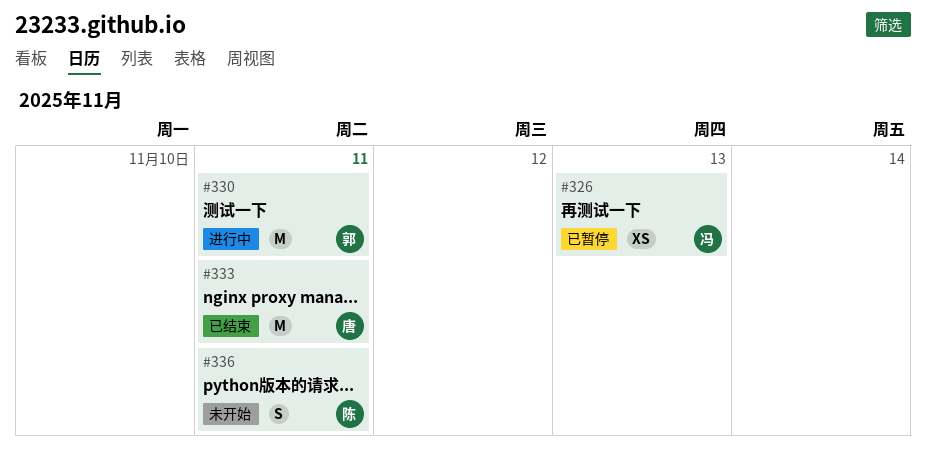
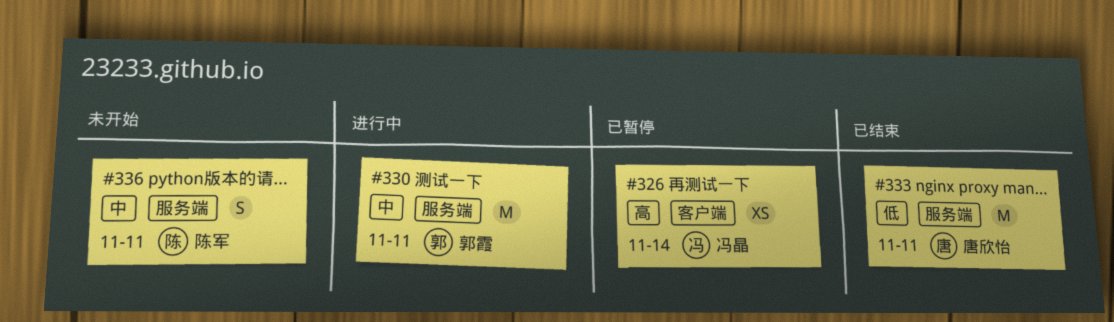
#326, due: Nov 13 -> Nov 14

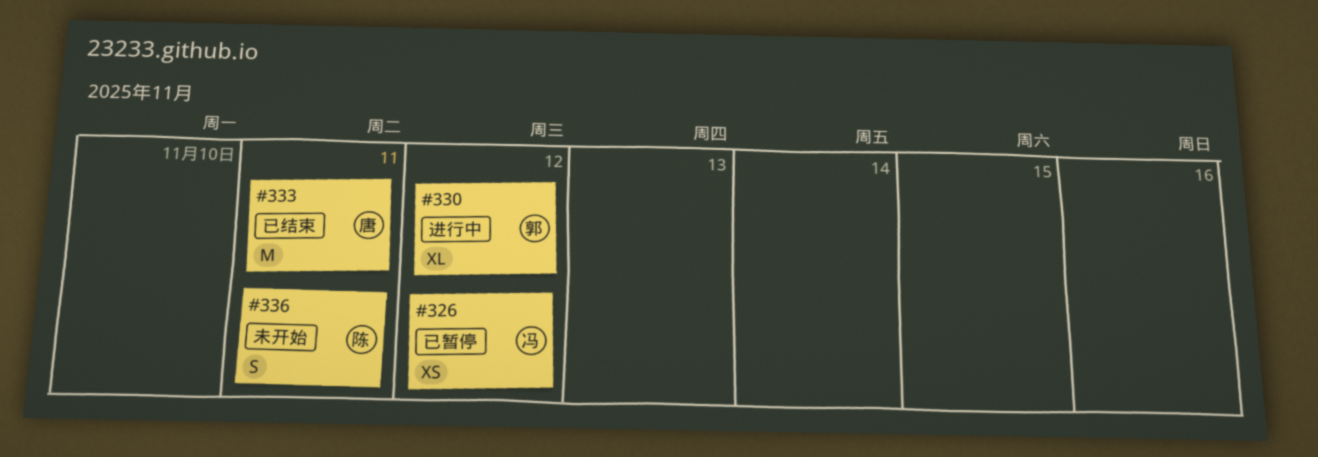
#326, due: Nov 14 -> Nov 12
#330, estimate: M -> XL
#330, due: Nov 11 -> Nov 12

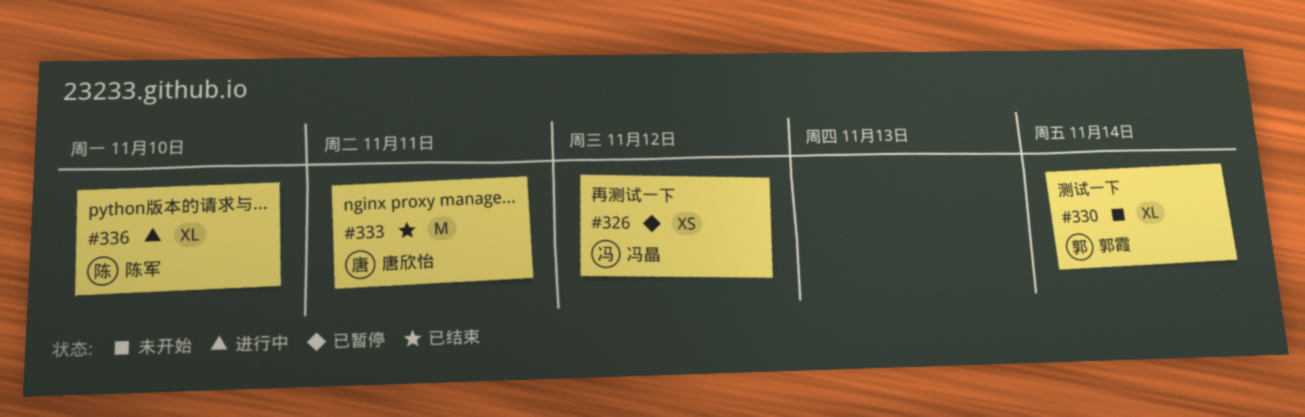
#330, status: 进行中 -> 未开始
#330, due: Nov 12 -> Nov 14
#336, status: 未开始 -> 进行中
#336, estimate: S -> XL
#336, due: Nov 11 -> Nov 10

